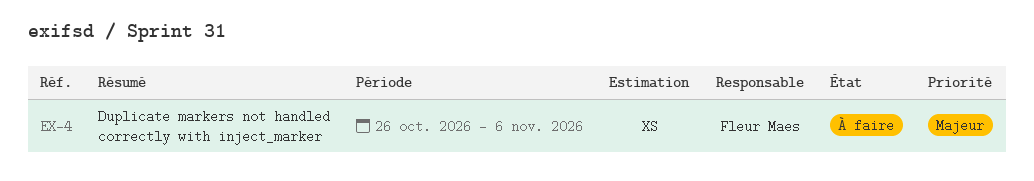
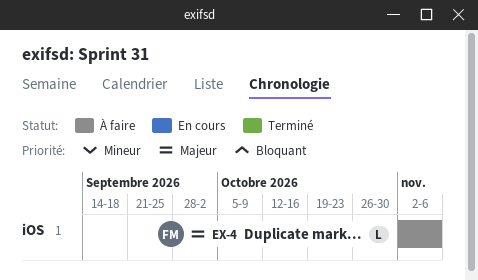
EX-4, estimate: XS -> L
EX-4, start: Oct 26 -> Nov 2

